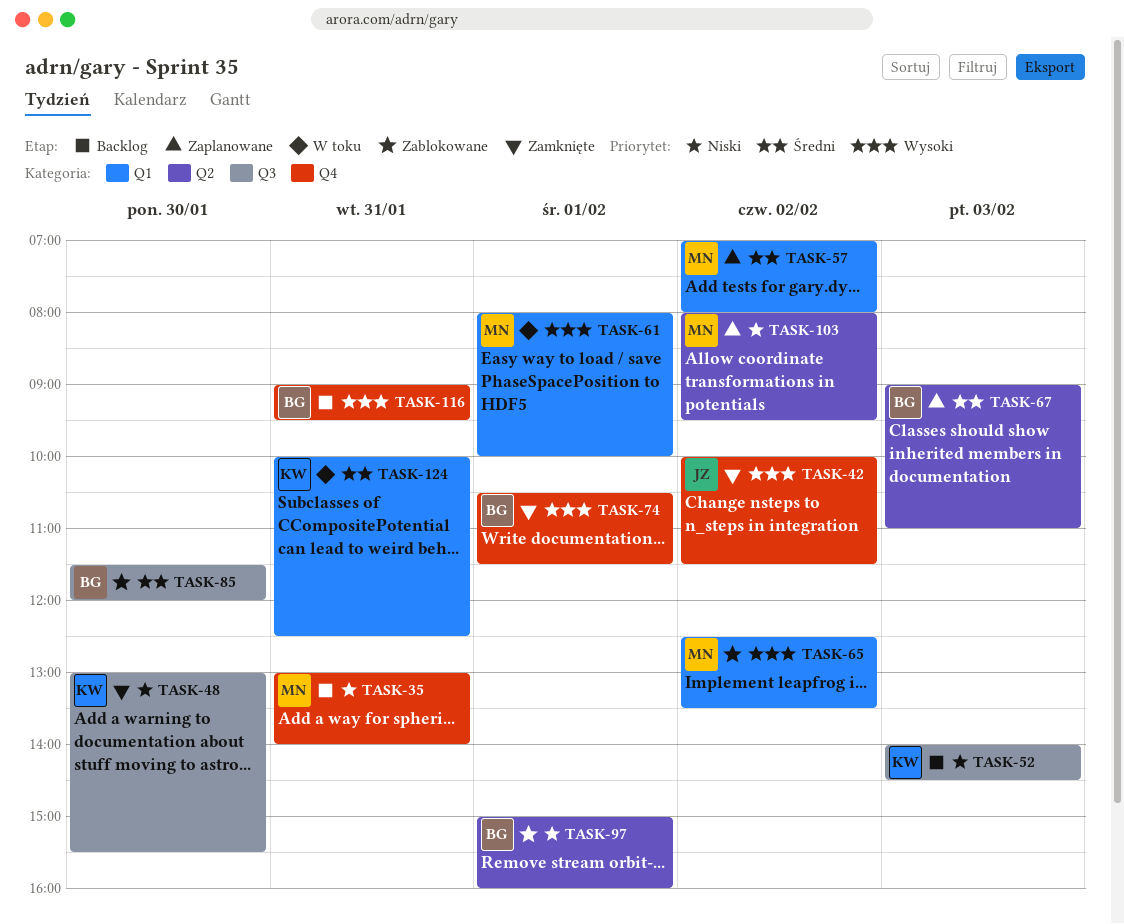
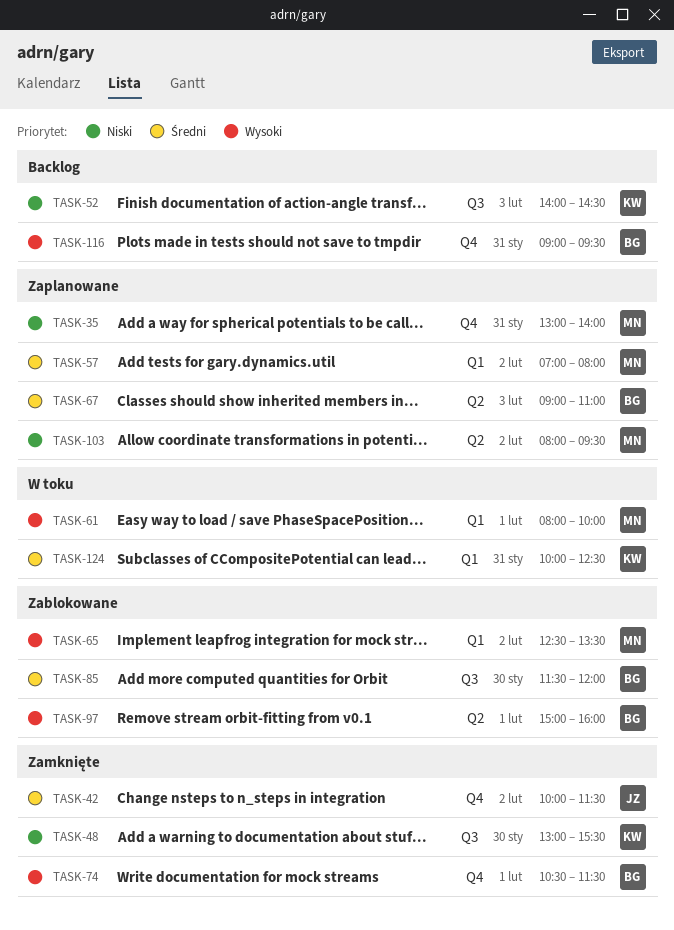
TASK-35, status: Backlog -> Zaplanowane
TASK-42, priority: Wysoki -> Średni
TASK-97, priority: Niski -> Wysoki

